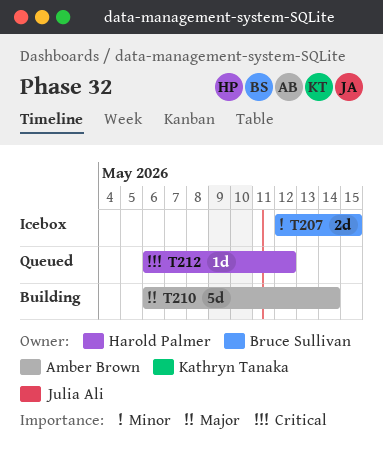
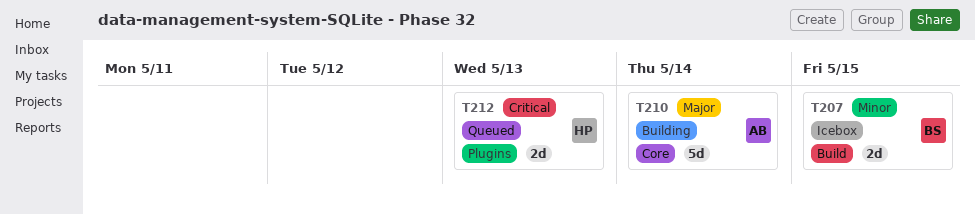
T212, estimate: 1d -> 2d
T212, due: May 12 -> May 13

